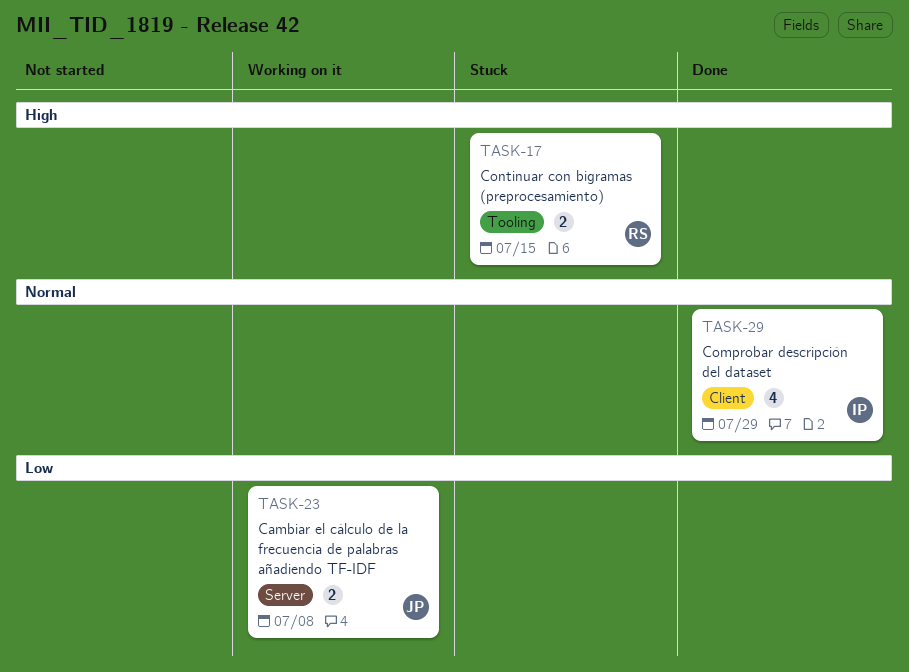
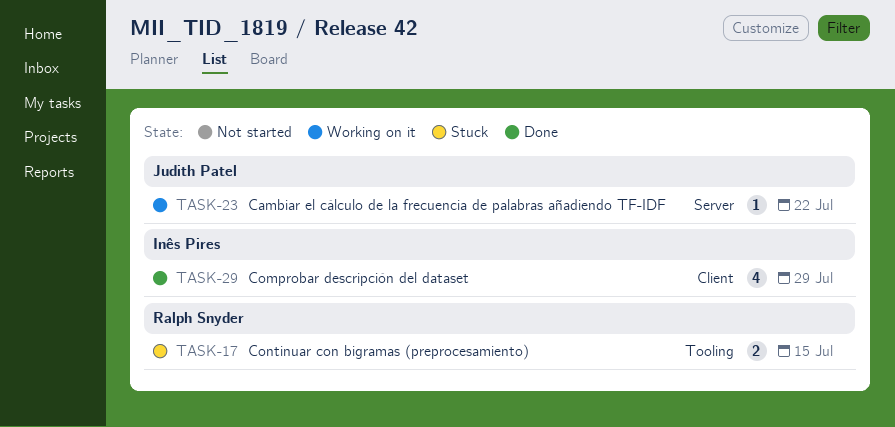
TASK-23, estimate: 2 -> 1
TASK-23, due: Jul 8 -> Jul 22

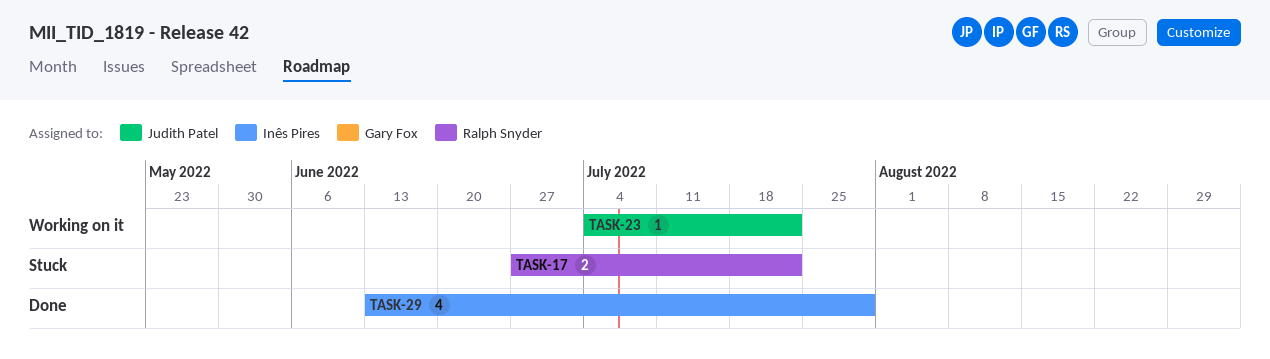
TASK-17, due: Jul 15 -> Jul 22

